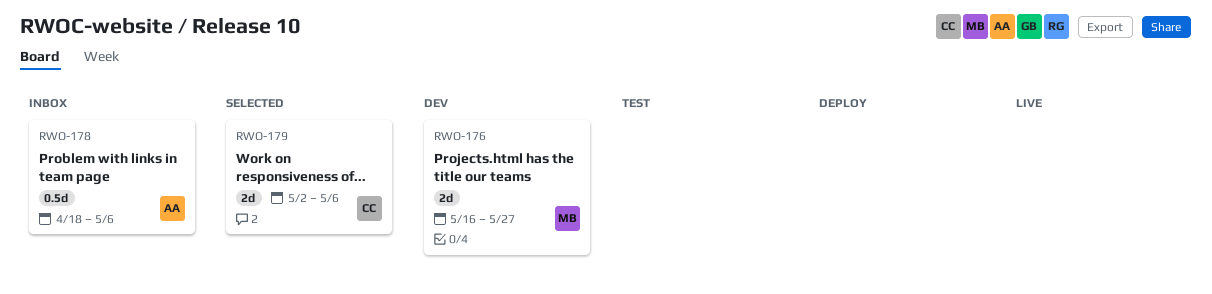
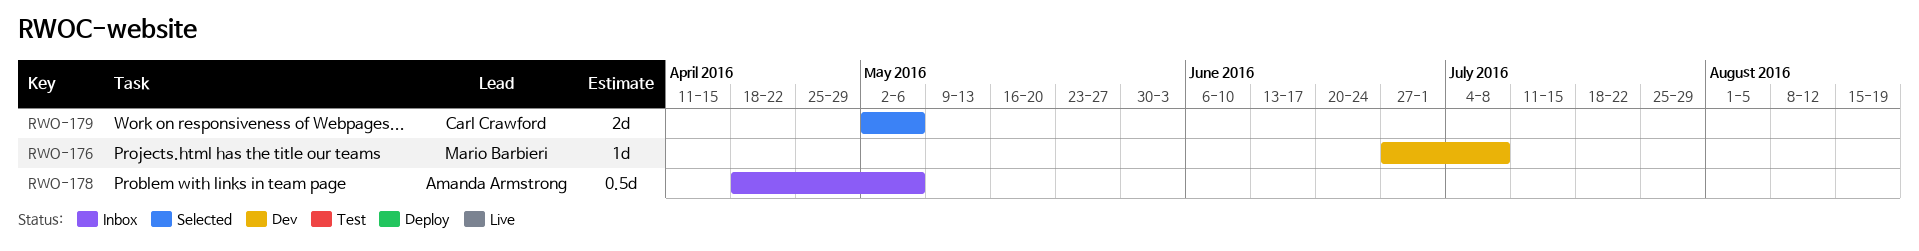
RWO-176, estimate: 2d -> 1d
RWO-176, start: May 16 -> Jun 27
RWO-176, due: May 27 -> Jul 8

